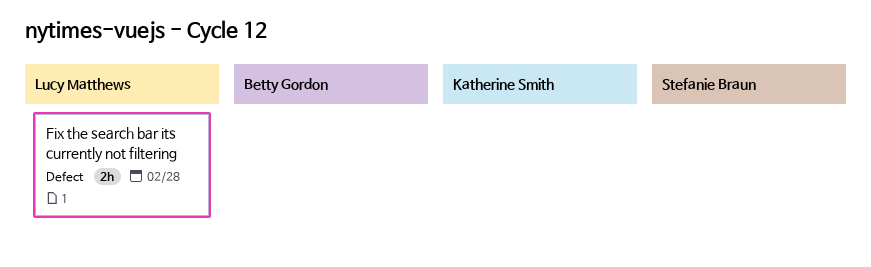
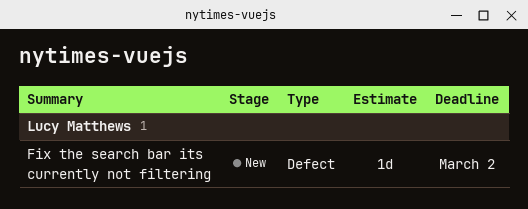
Fix the search bar its currently not filtering, estimate: 2h -> 1d
Fix the search bar its currently not filtering, due: Feb 28 -> Mar 2

